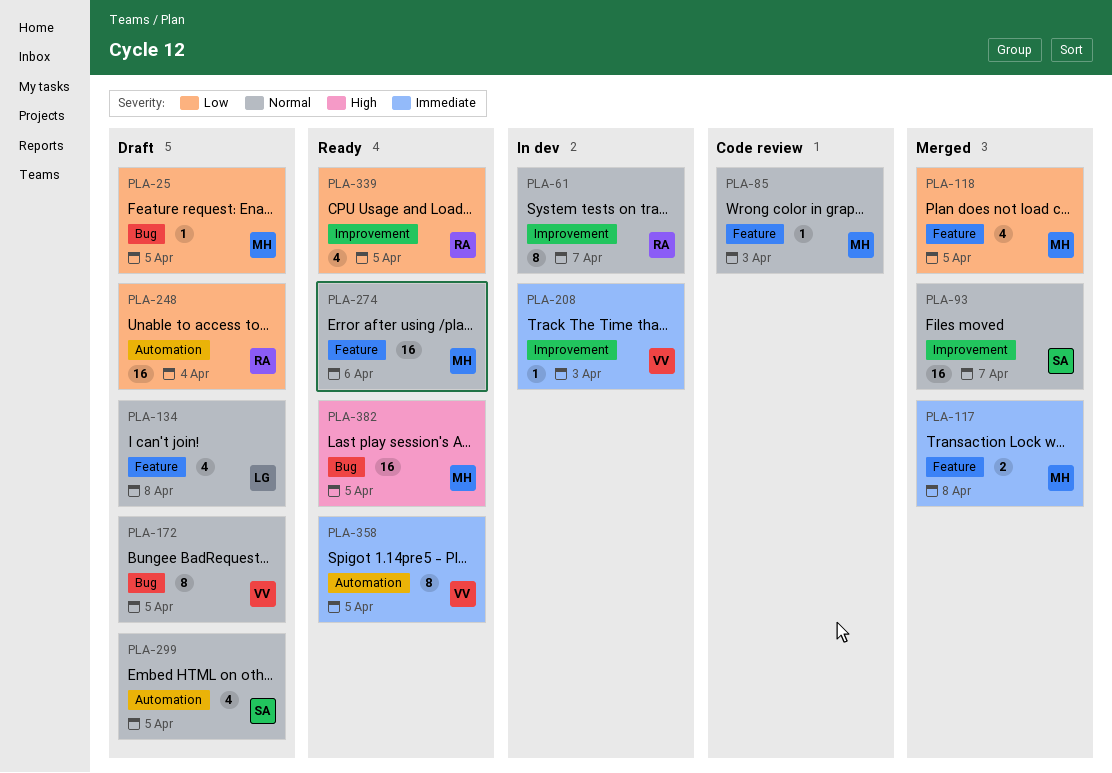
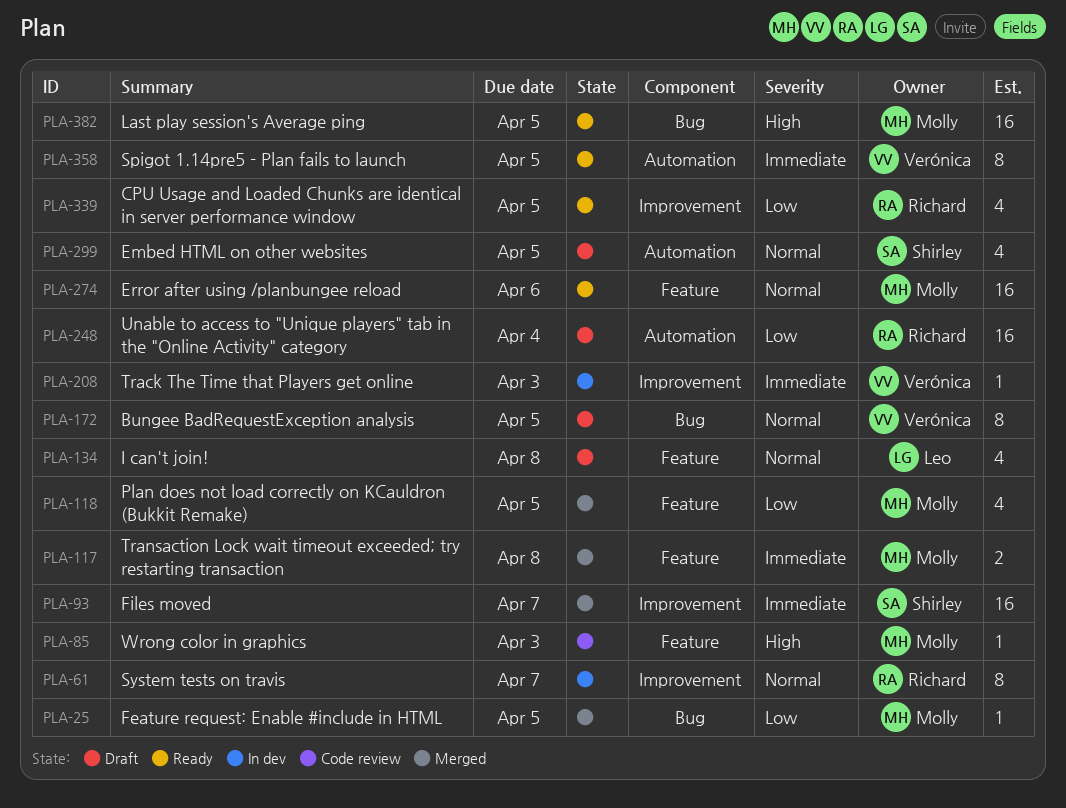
PLA-25, status: Draft -> Merged
PLA-85, priority: Normal -> High
PLA-93, priority: Normal -> Immediate

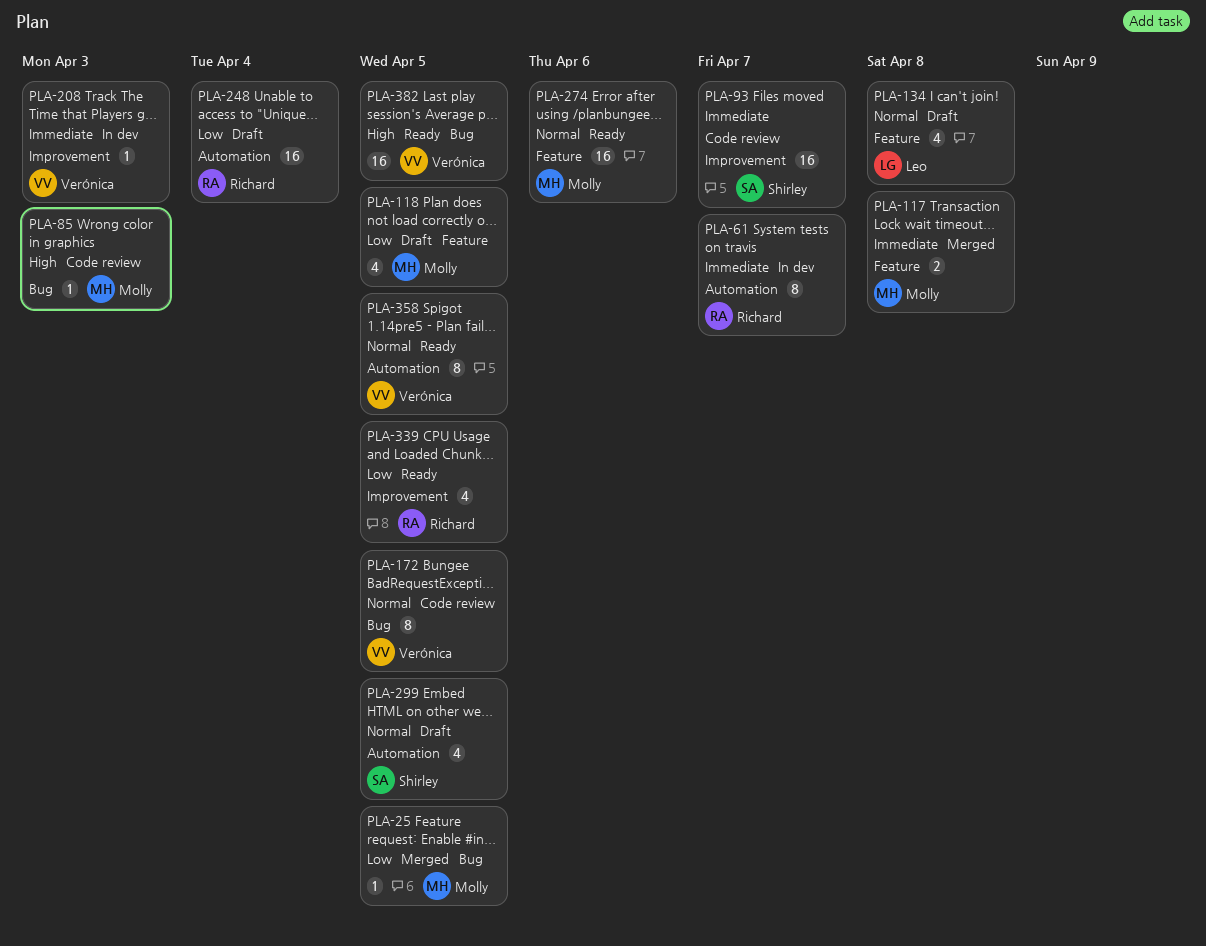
PLA-61, priority: Normal -> Immediate
PLA-61, label: Improvement -> Automation
PLA-85, label: Feature -> Bug
PLA-93, status: Merged -> Code review
PLA-118, status: Merged -> Draft
PLA-172, status: Draft -> Code review
PLA-358, priority: Immediate -> Normal
PLA-382, owner: Molly -> Verónica

